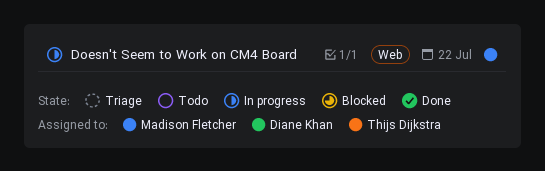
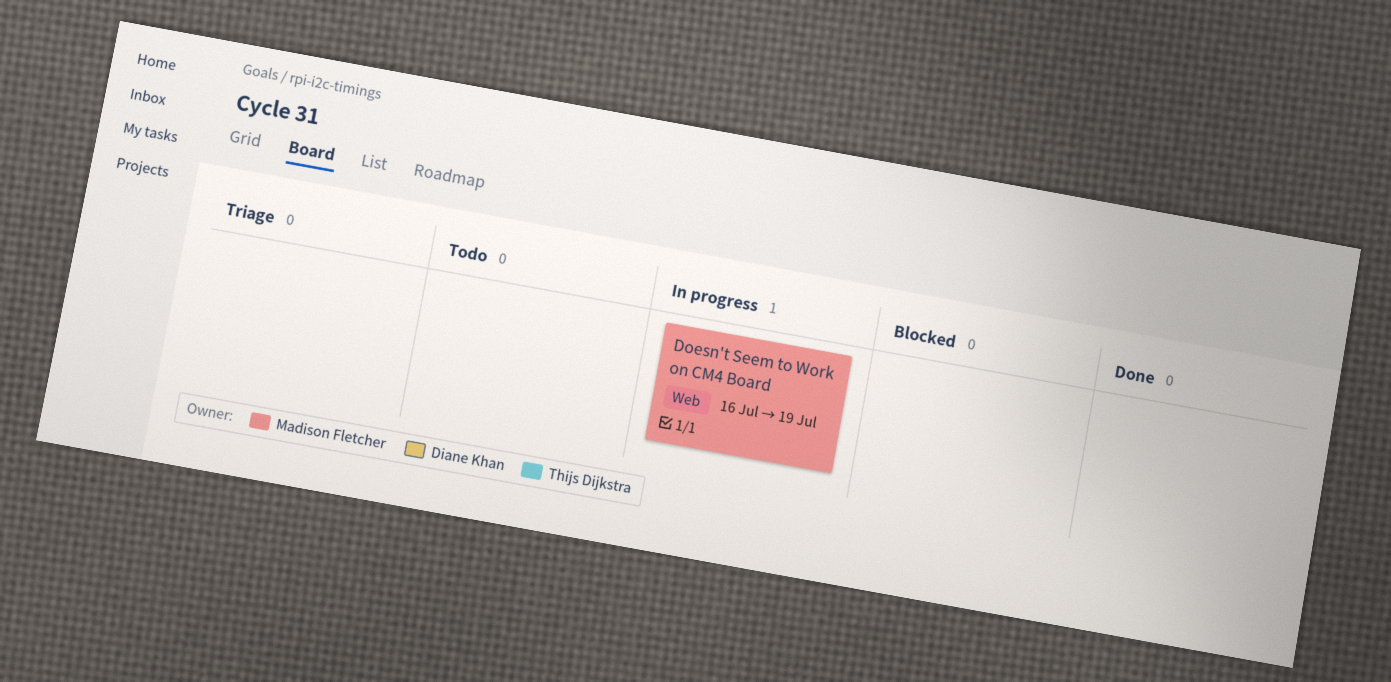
Doesn't Seem to Work on CM4 Board, due: Jul 22 -> Jul 19

